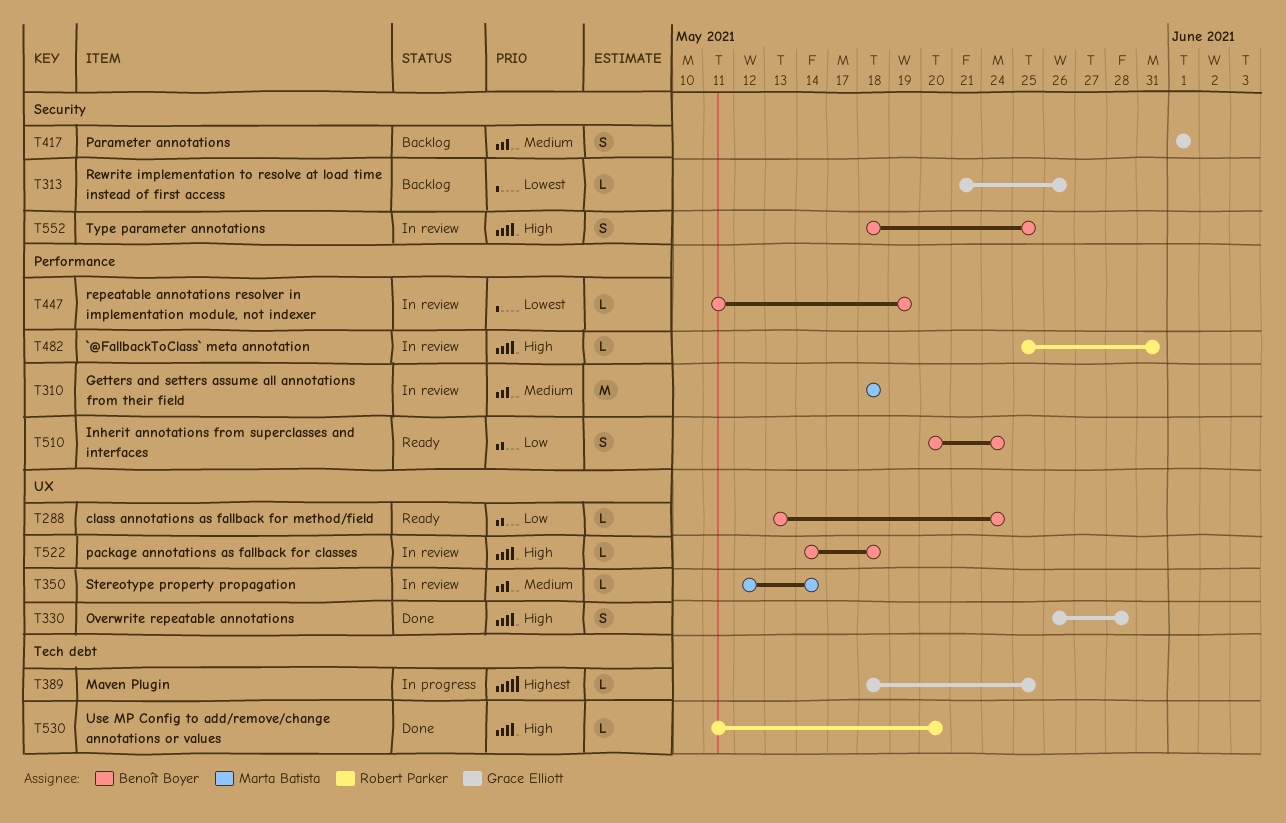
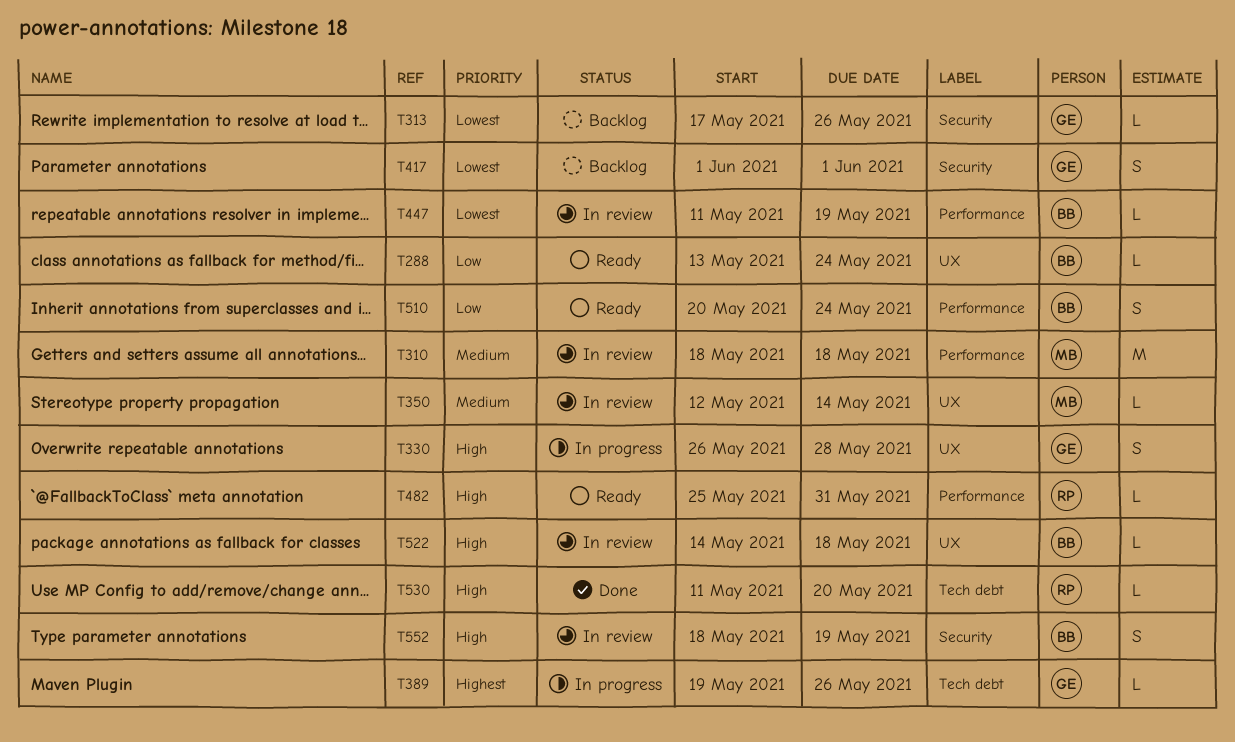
T313, start: May 21 -> May 17
T330, status: Done -> In progress
T389, start: May 18 -> May 19
T389, due: May 25 -> May 26
T417, priority: Medium -> Lowest
T482, status: In review -> Ready
T552, due: May 25 -> May 19

